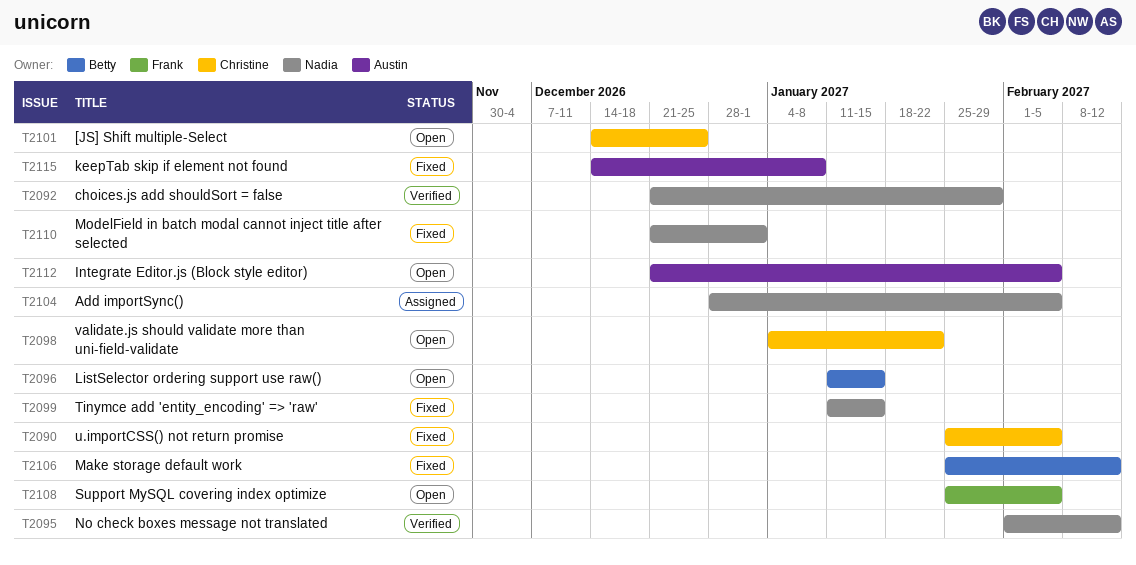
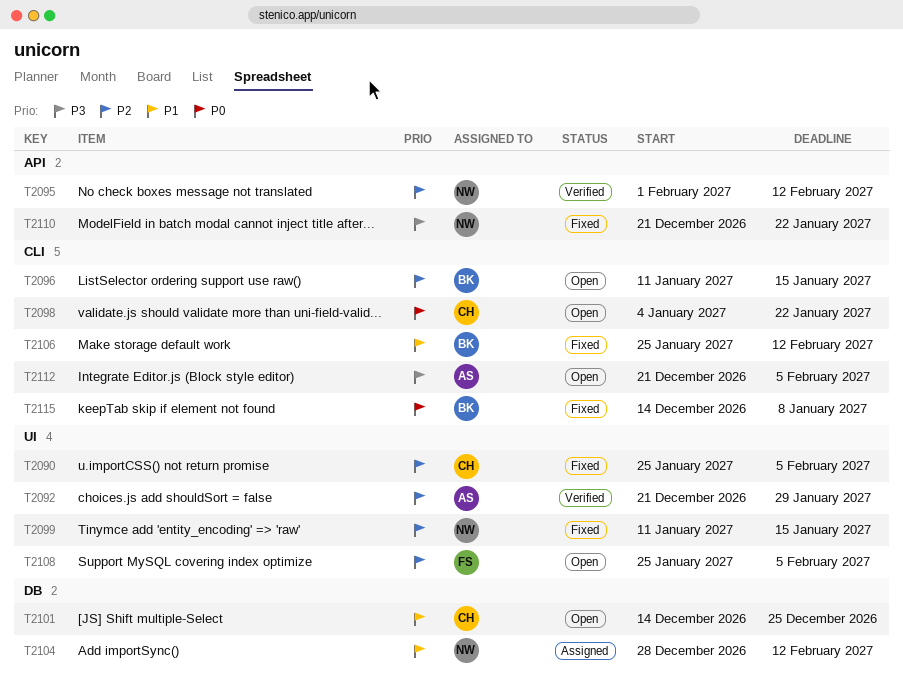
T2092, owner: Nadia -> Austin
T2104, due: Feb 5 -> Feb 12
T2110, due: Jan 1 -> Jan 22
T2115, owner: Austin -> Betty

